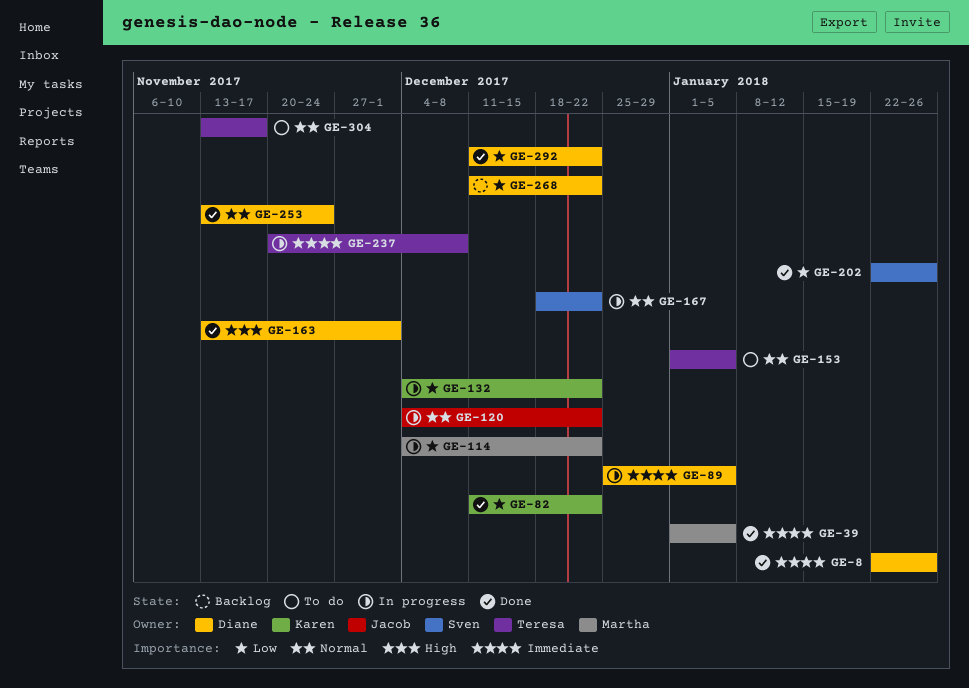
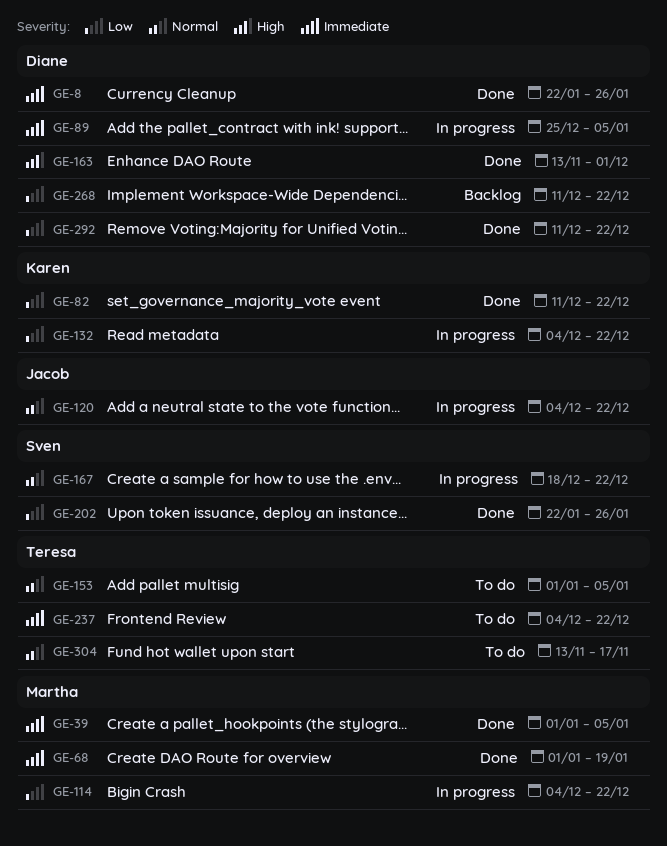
GE-68: none -> present
GE-237, status: In progress -> To do
GE-237, start: Nov 20 -> Dec 4
GE-237, due: Dec 8 -> Dec 22
GE-253: present -> none

